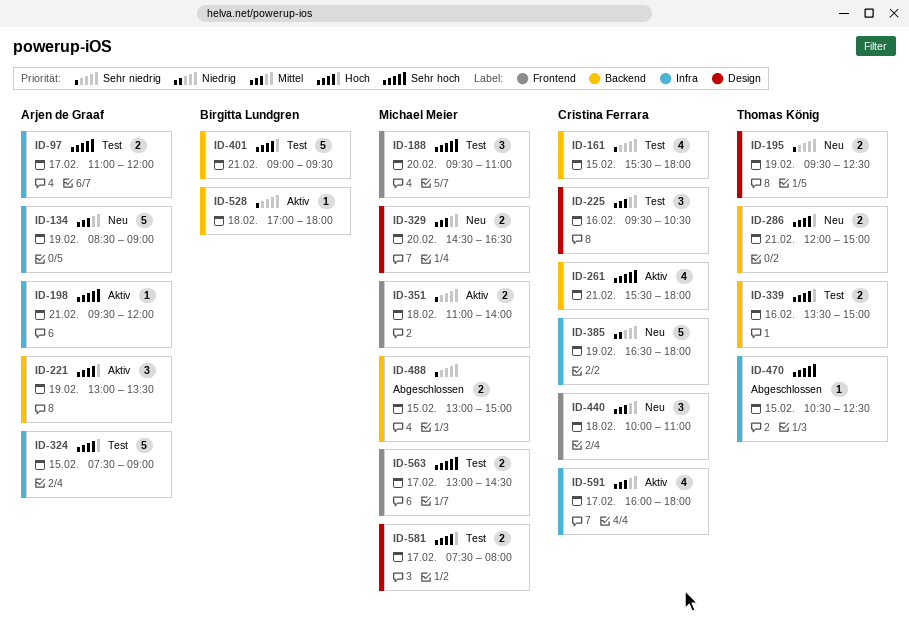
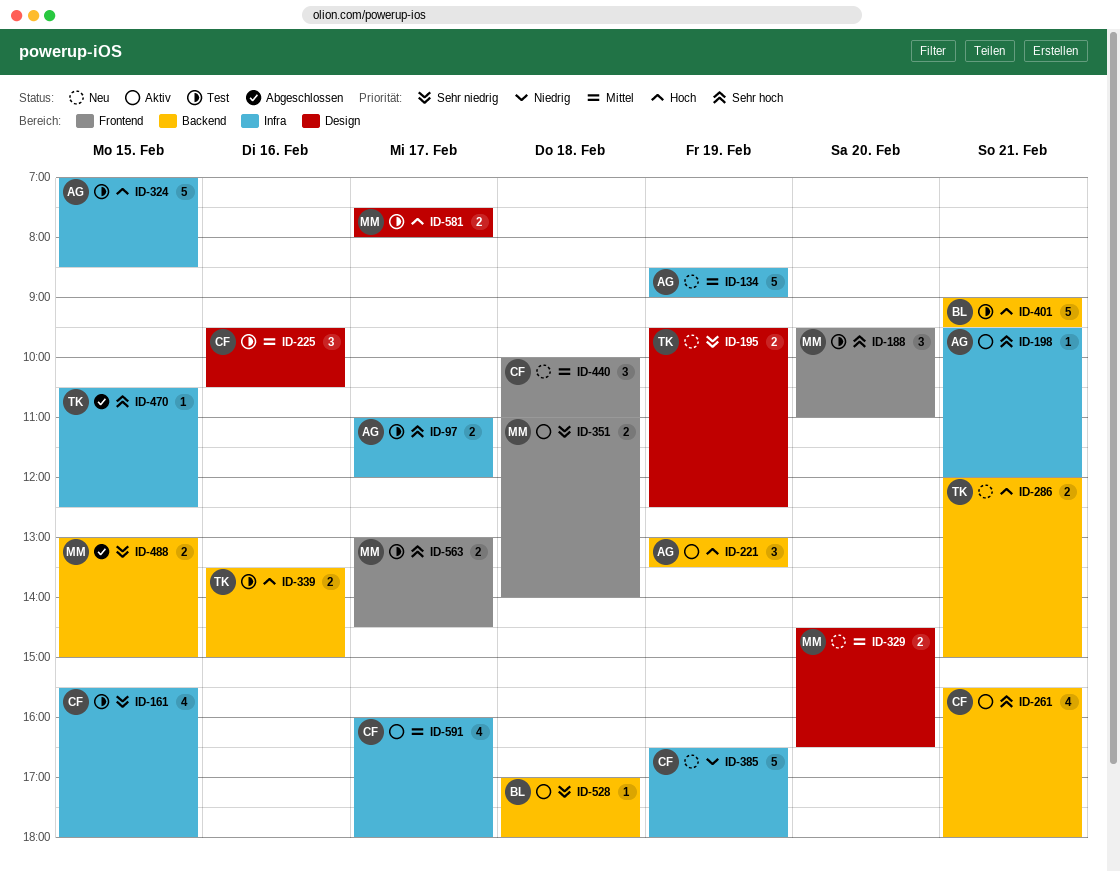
ID-161, label: Backend -> Infra
ID-324, begins: 07:30 -> 07:00
ID-324, ends: 09:00 -> 08:30

